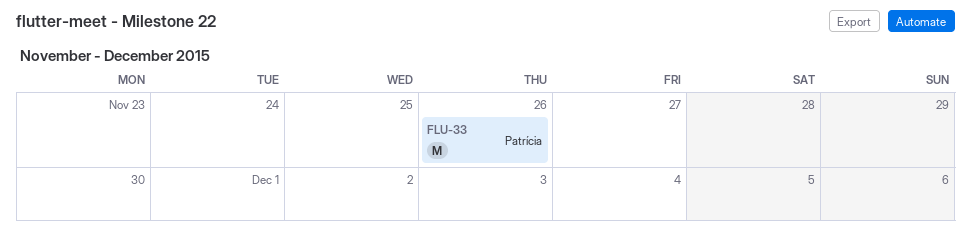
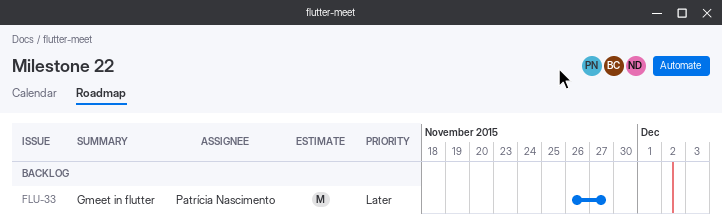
FLU-33, due: Nov 26 -> Nov 27

